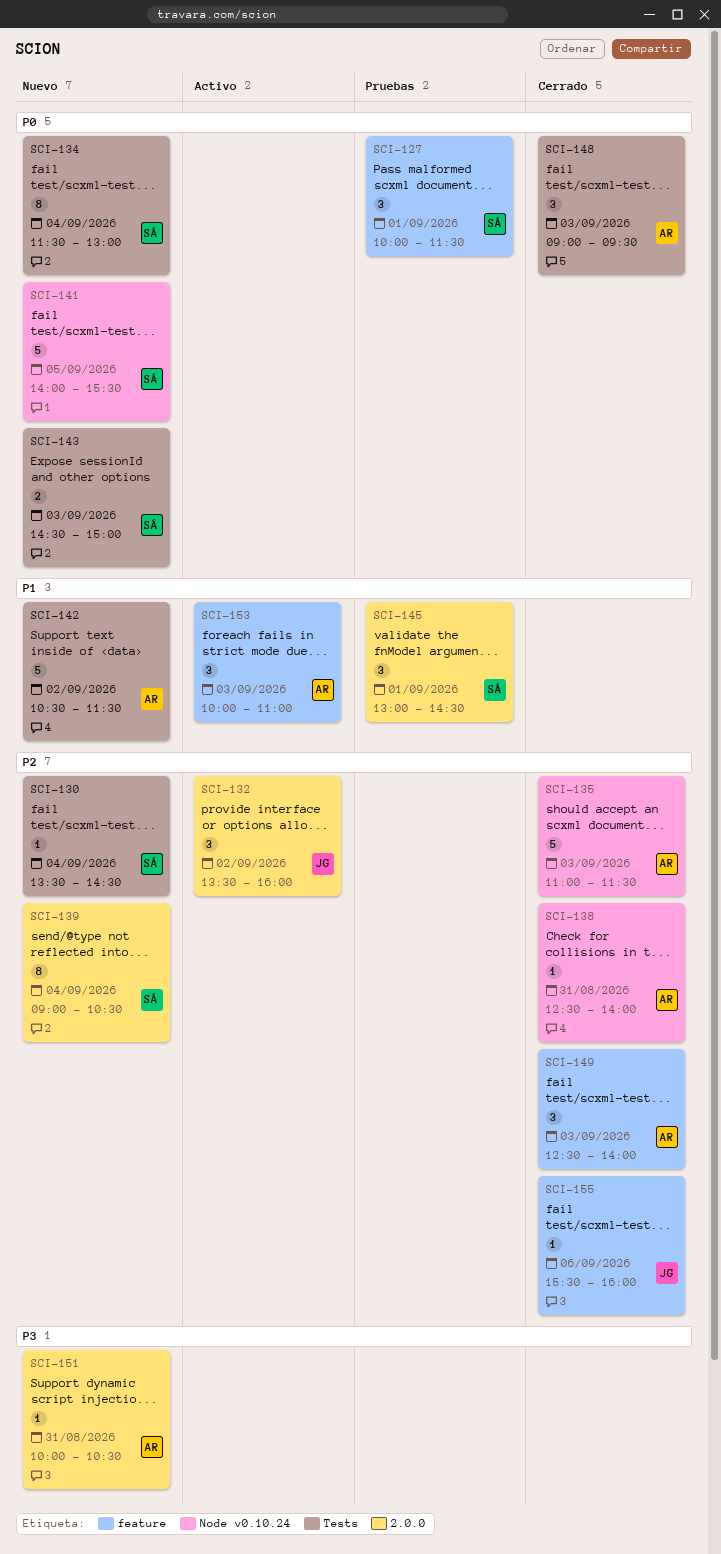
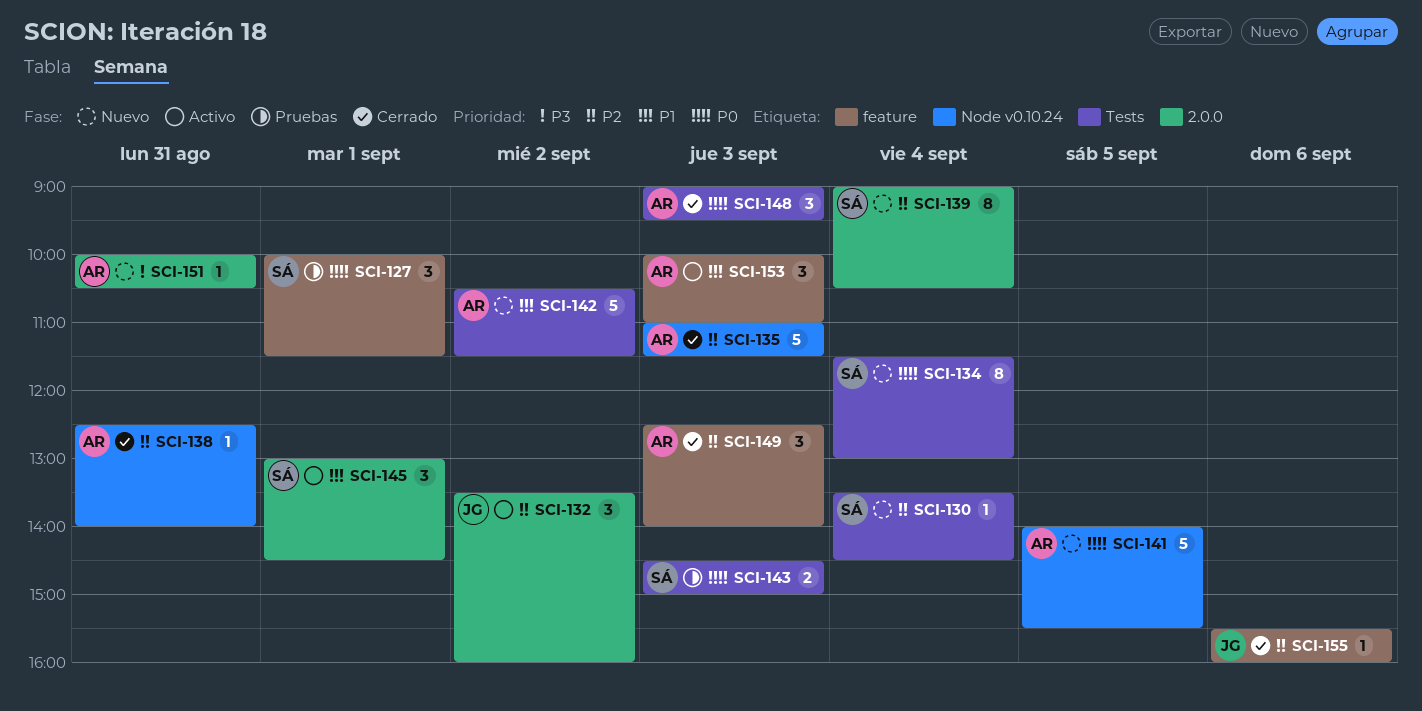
SCI-141, owner: SÁ -> AR
SCI-143, status: Nuevo -> Pruebas
SCI-145, status: Pruebas -> Activo

